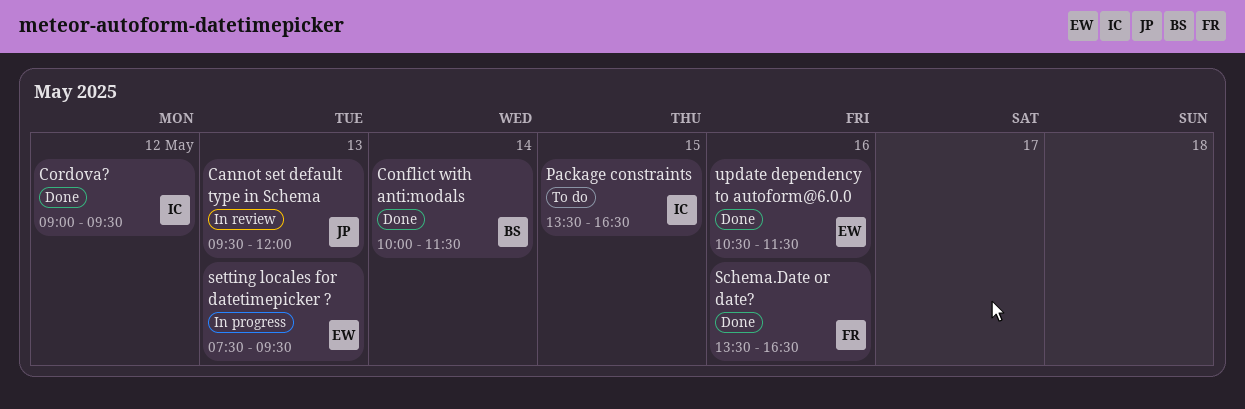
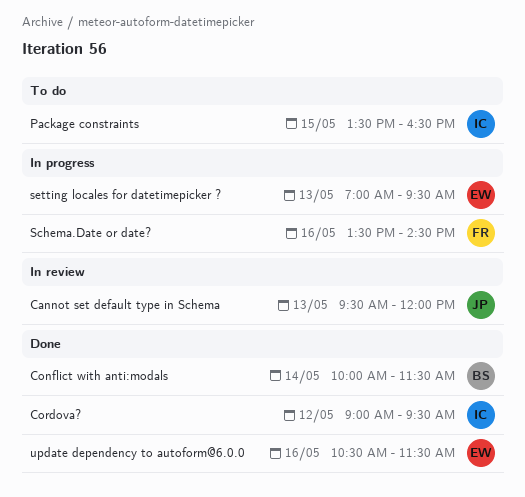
Schema.Date or date?, status: Done -> In progress
Schema.Date or date?, ends: 16:30 -> 14:30
setting locales for datetimepicker ?, begins: 07:30 -> 07:00

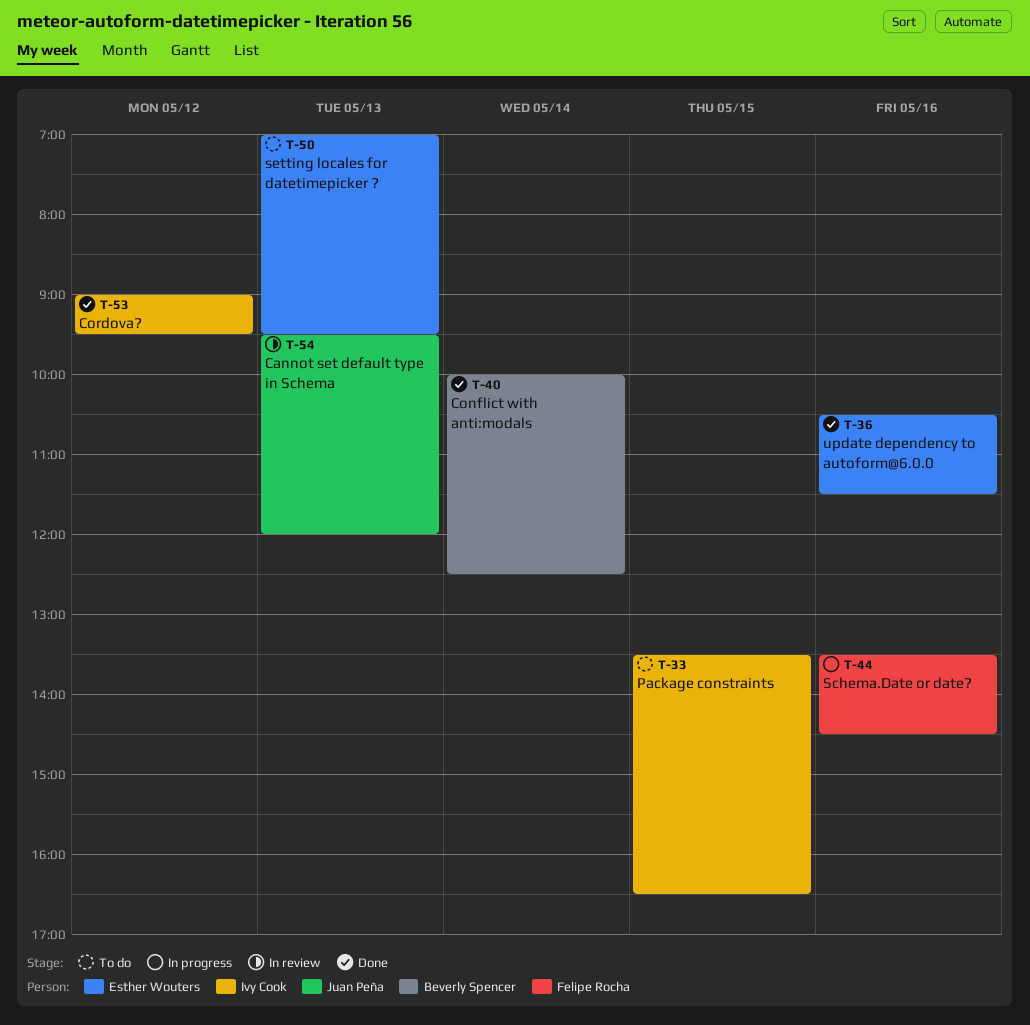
Conflict with anti:modals, ends: 11:30 -> 12:30
setting locales for datetimepicker ?, status: In progress -> To do

